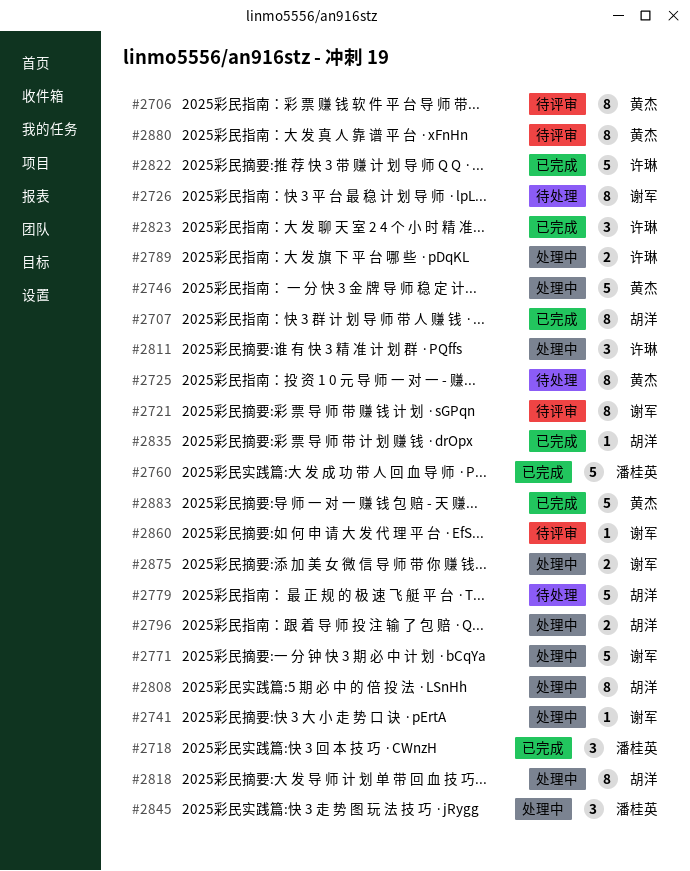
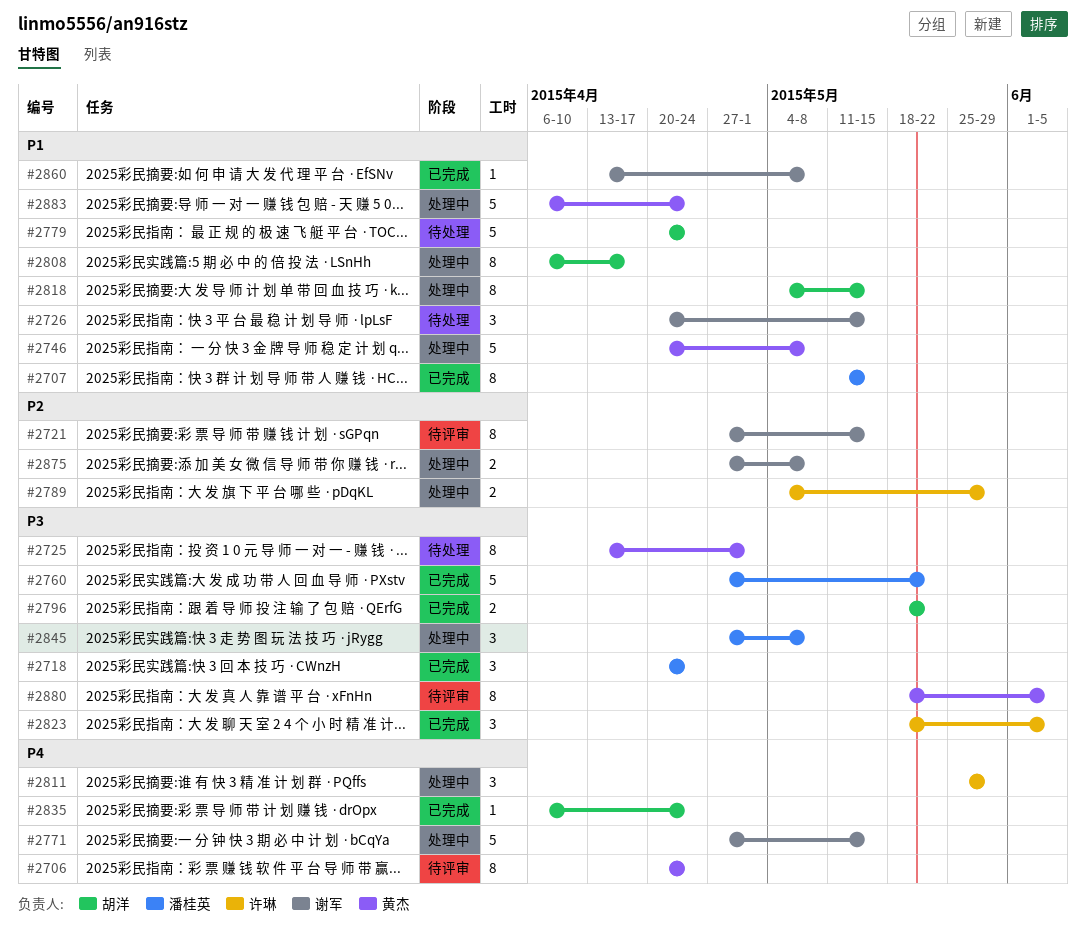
#2707, owner: 胡洋 -> 潘桂英
#2726, estimate: 8 -> 3
#2741: present -> none
#2796, status: 处理中 -> 已完成
#2822: present -> none
#2860, status: 待评审 -> 已完成
#2883, status: 已完成 -> 处理中

